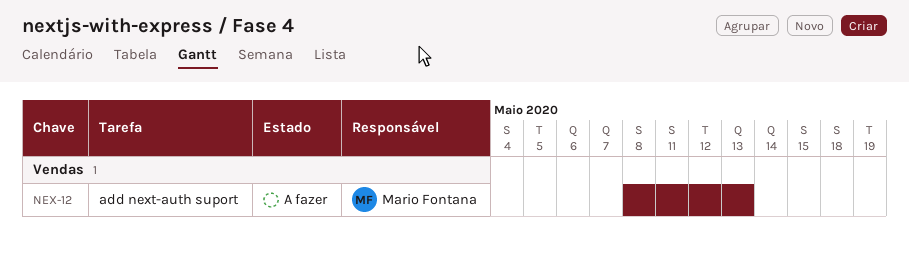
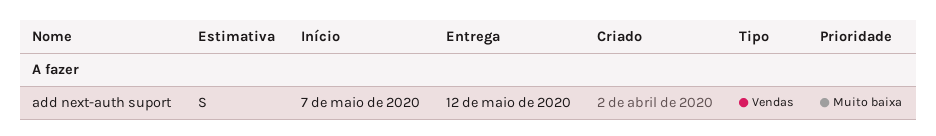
add next-auth suport, start: May 8 -> May 7
add next-auth suport, due: May 13 -> May 12

